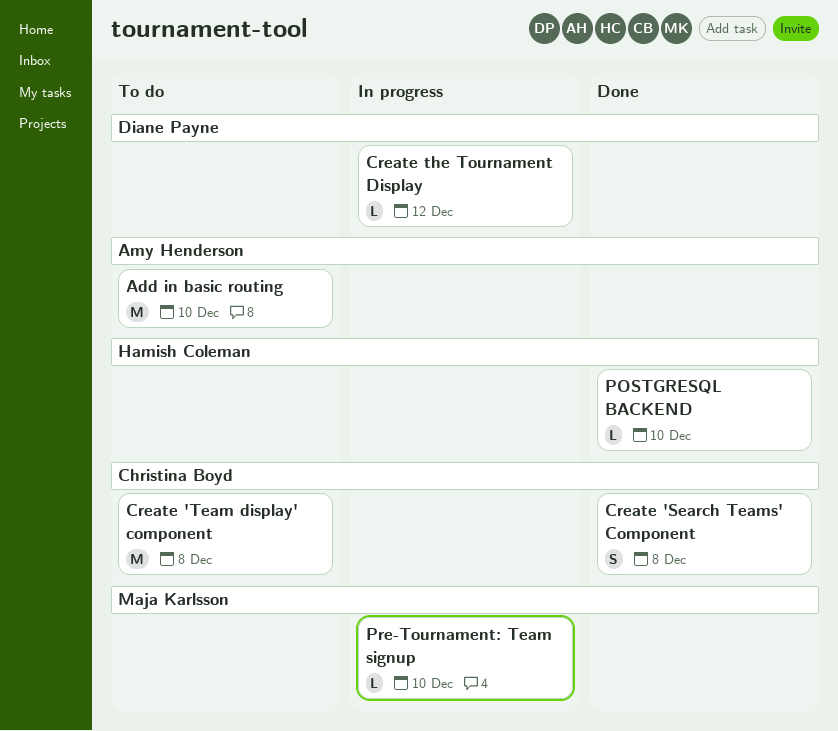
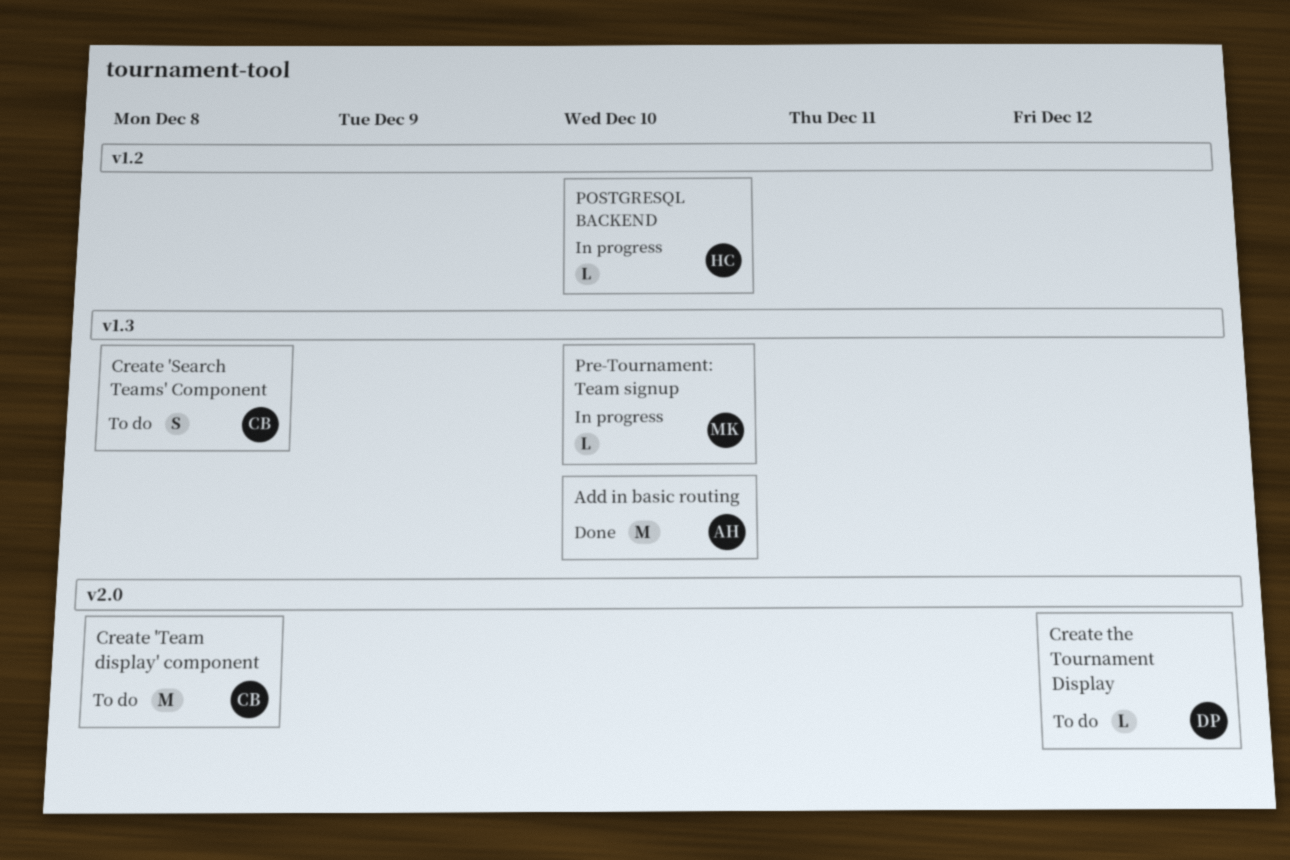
Add in basic routing, status: To do -> Done
Create 'Search Teams' Component, status: Done -> To do
Create the Tournament Display, status: In progress -> To do
POSTGRESQL BACKEND, status: Done -> In progress

